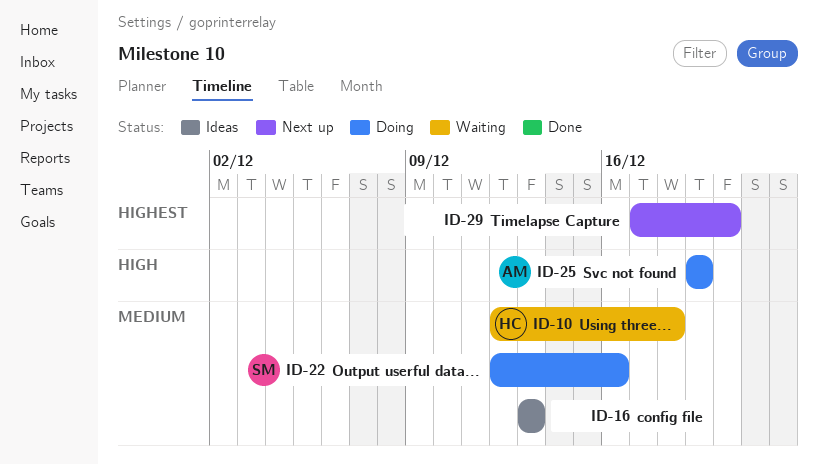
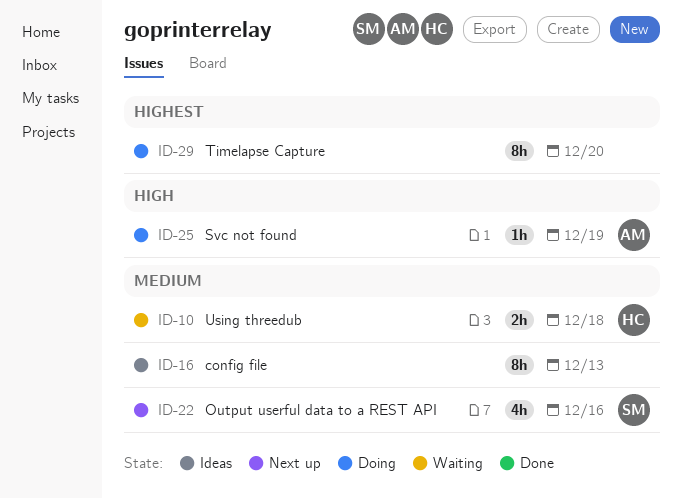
ID-22, status: Doing -> Next up
ID-29, status: Next up -> Doing

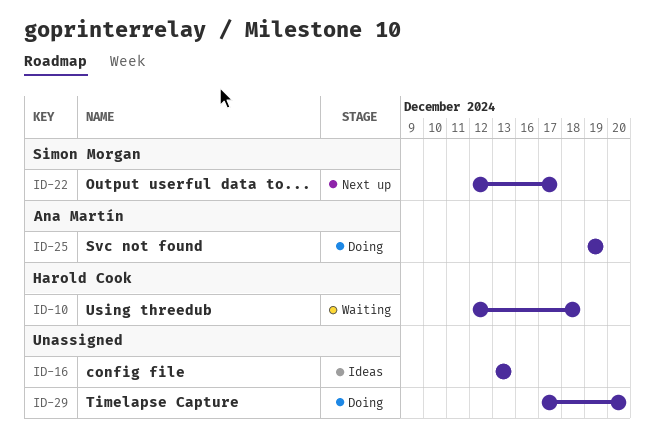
ID-22, due: Dec 16 -> Dec 17

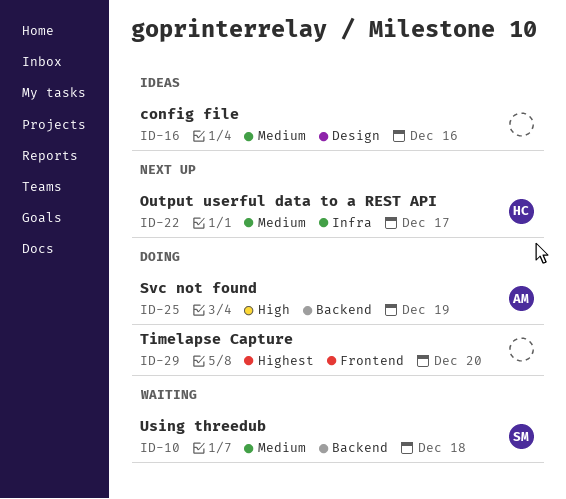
ID-10, owner: Harold Cook -> Simon Morgan
ID-16, due: Dec 13 -> Dec 16
ID-22, owner: Simon Morgan -> Harold Cook

